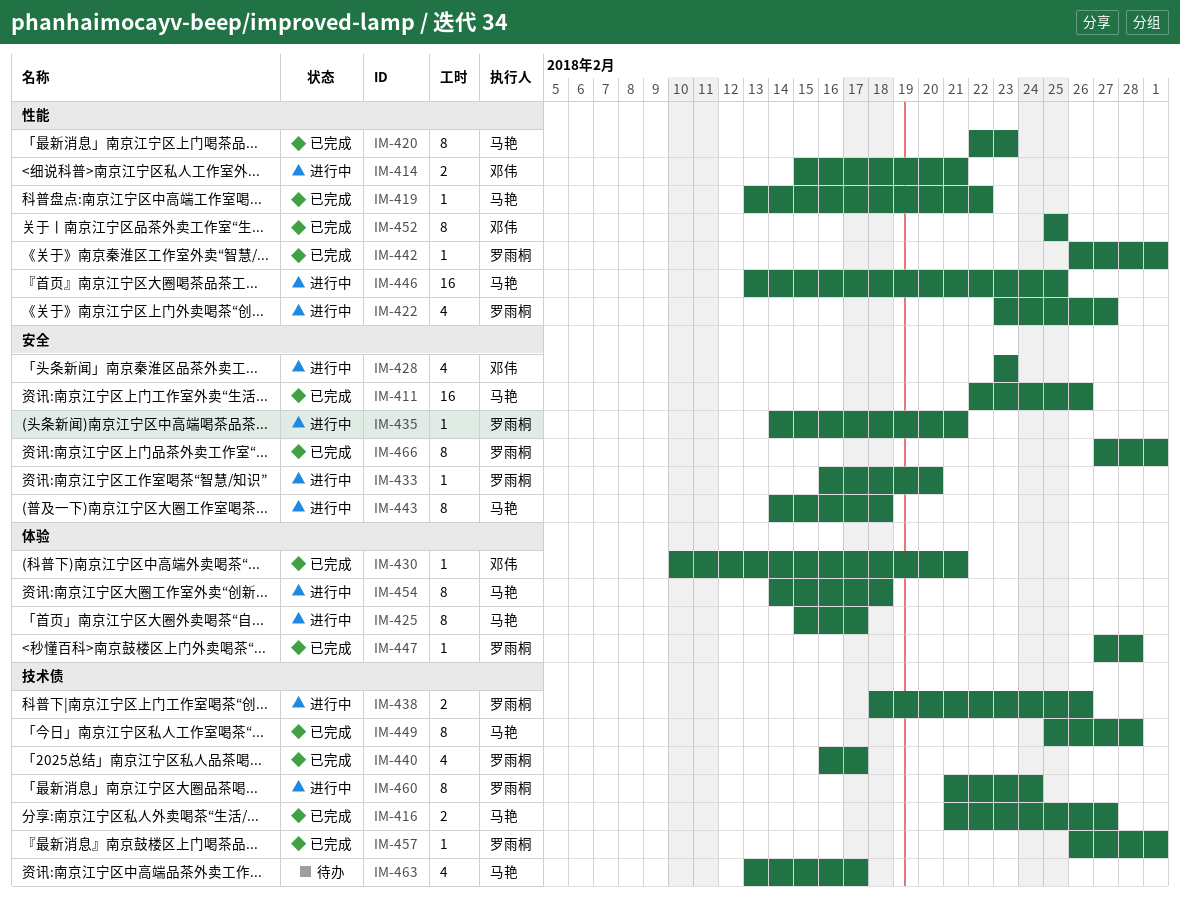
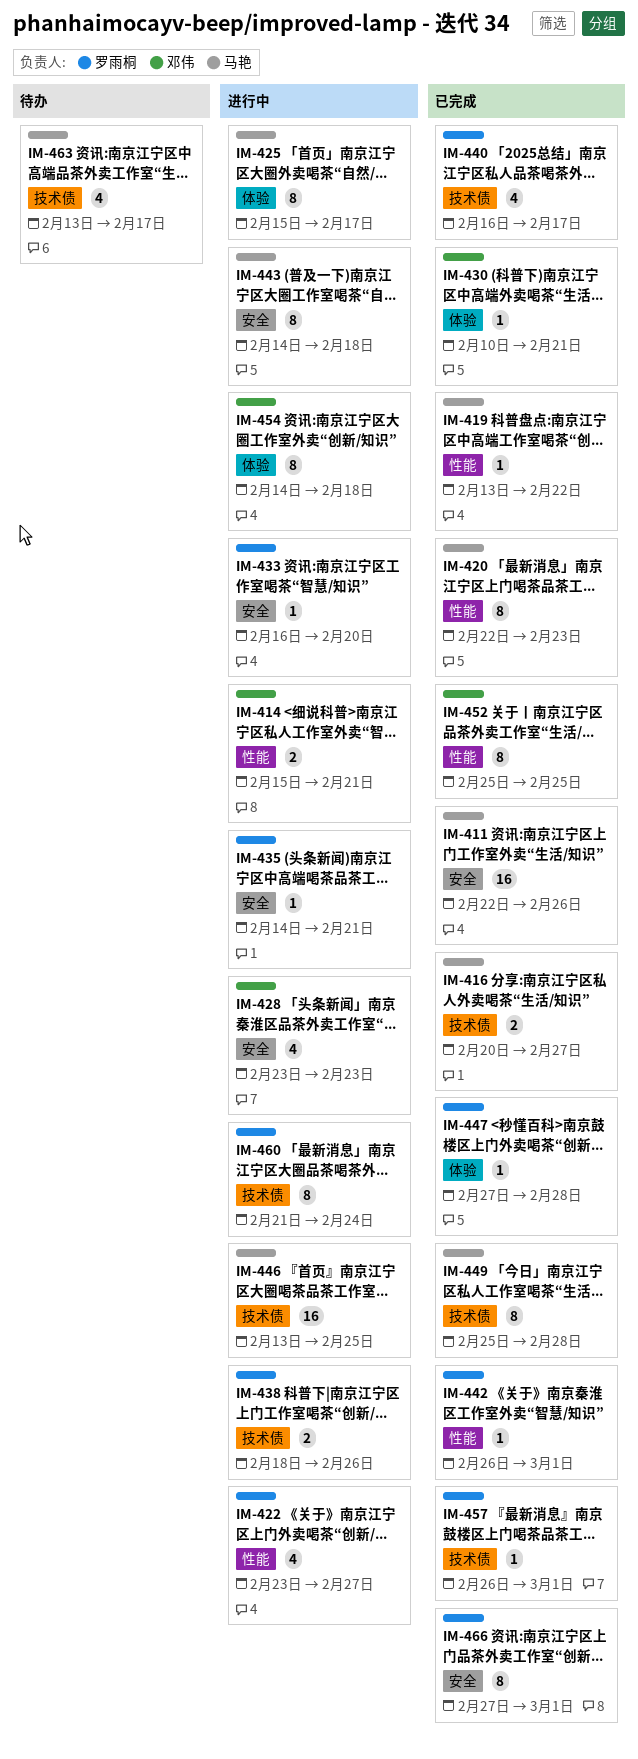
IM-416, start: Feb 21 -> Feb 20
IM-446, label: 性能 -> 技术债
IM-454, owner: 马艳 -> 邓伟

